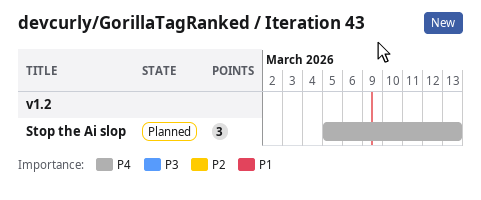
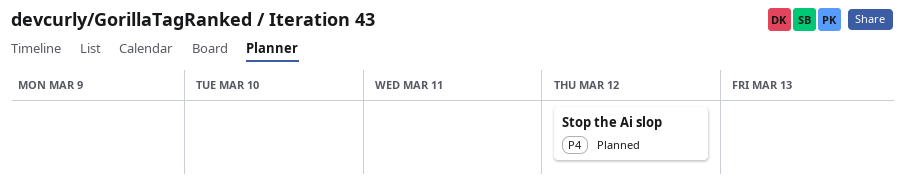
Stop the Ai slop, due: Mar 13 -> Mar 12

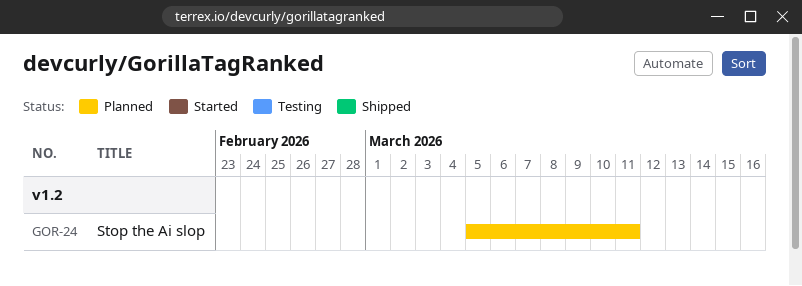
Stop the Ai slop, due: Mar 12 -> Mar 11

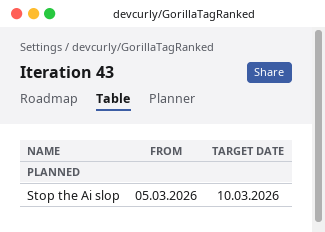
Stop the Ai slop, due: Mar 11 -> Mar 10

